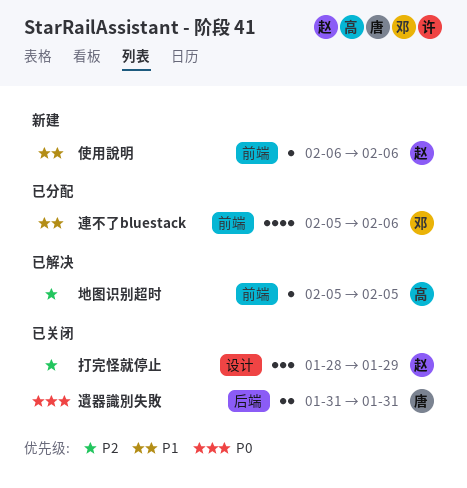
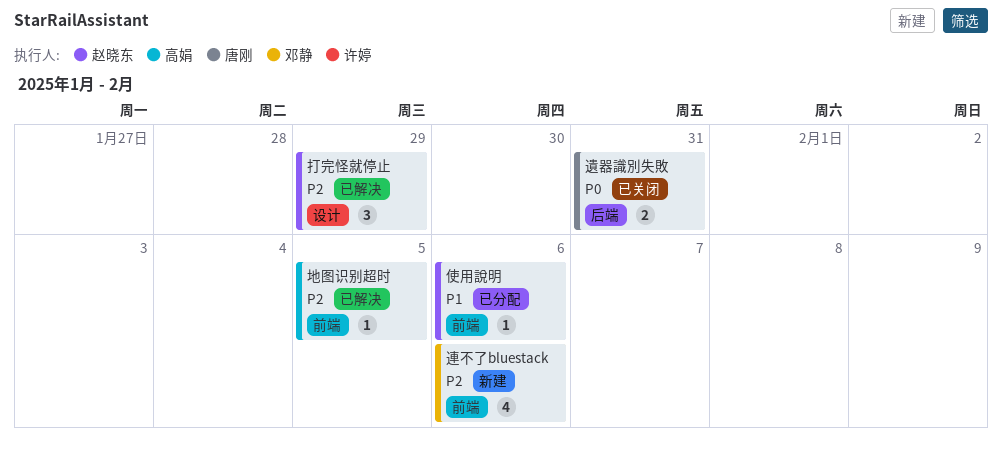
使用說明, status: 新建 -> 已分配
打完怪就停止, status: 已关闭 -> 已解决
連不了bluestack, status: 已分配 -> 新建
連不了bluestack, priority: P1 -> P2

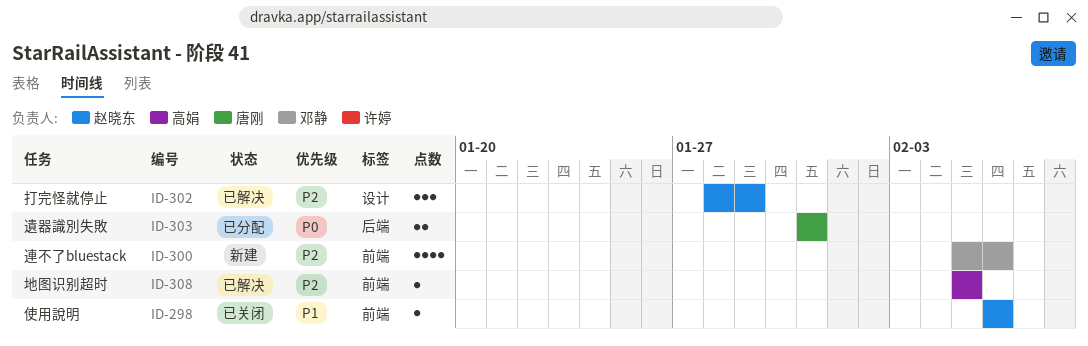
使用說明, status: 已分配 -> 已关闭
遺器識別失敗, status: 已关闭 -> 已分配

